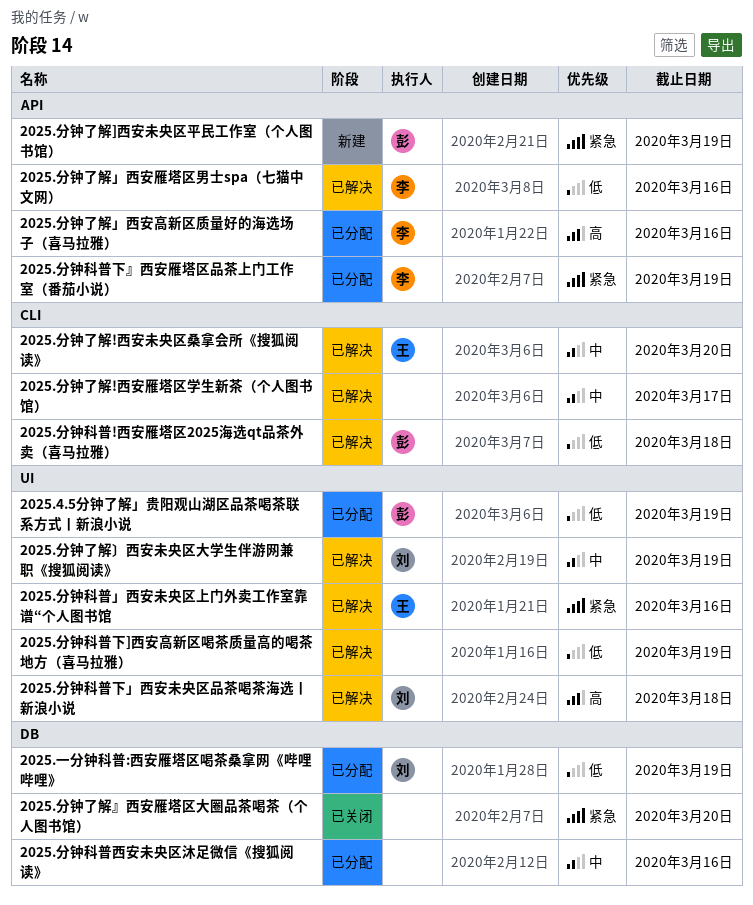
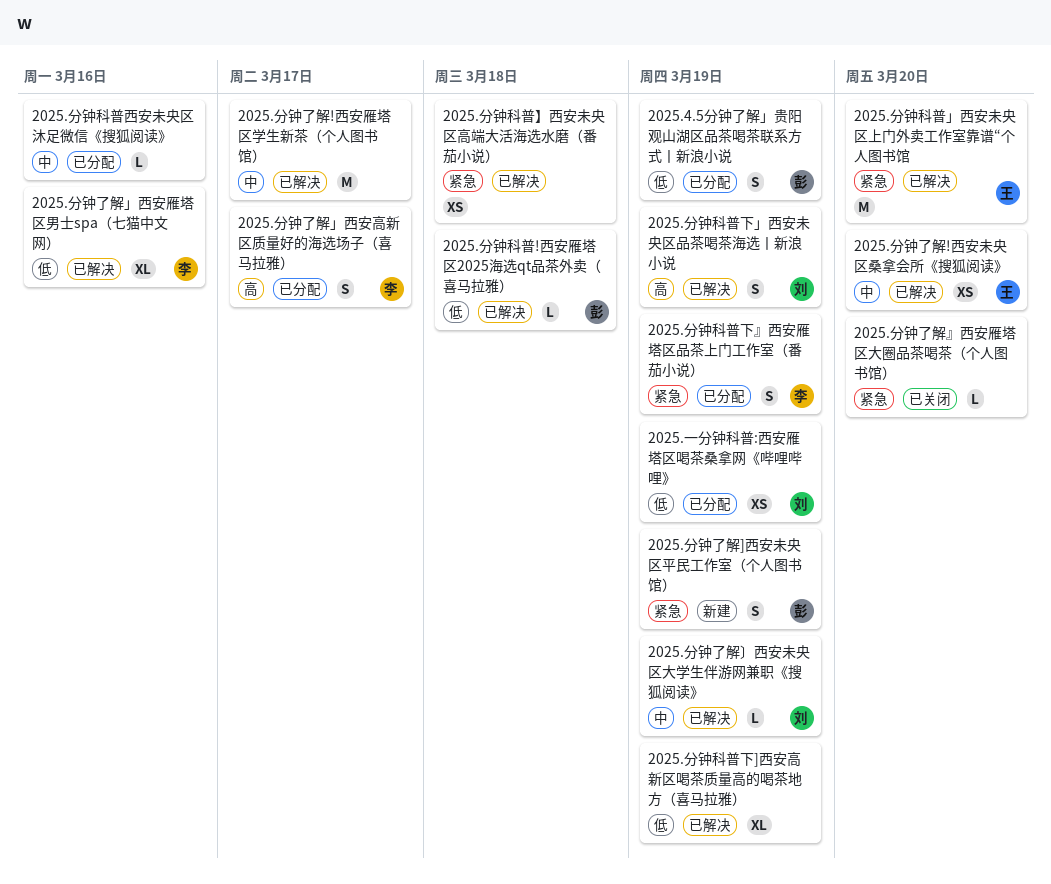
2025.分钟了解」西安高新区质量好的海选场子（喜马拉雅）, due: Mar 16 -> Mar 17
2025.分钟科普」西安未央区上门外卖工作室靠谱“个人图书馆, due: Mar 16 -> Mar 20
2025.分钟科普】西安未央区高端大活海选水磨（番茄小说）: none -> present
2025.分钟科普下」西安未央区品茶喝茶海选丨新浪小说, due: Mar 18 -> Mar 19

